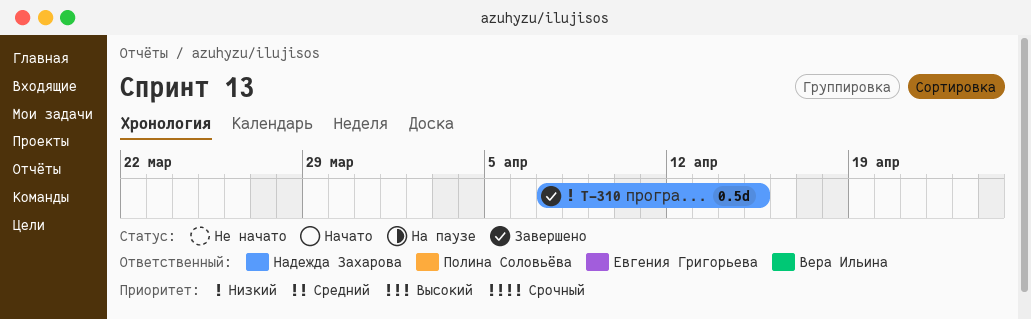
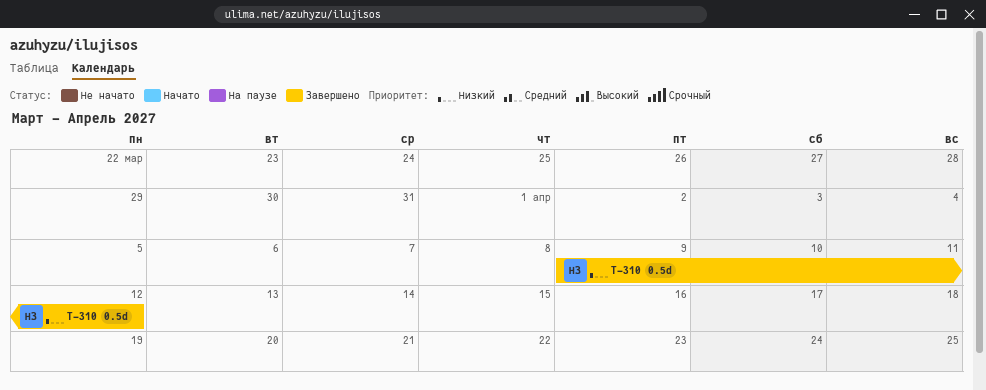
T-310, start: Apr 7 -> Apr 9
T-310, due: Apr 15 -> Apr 12

